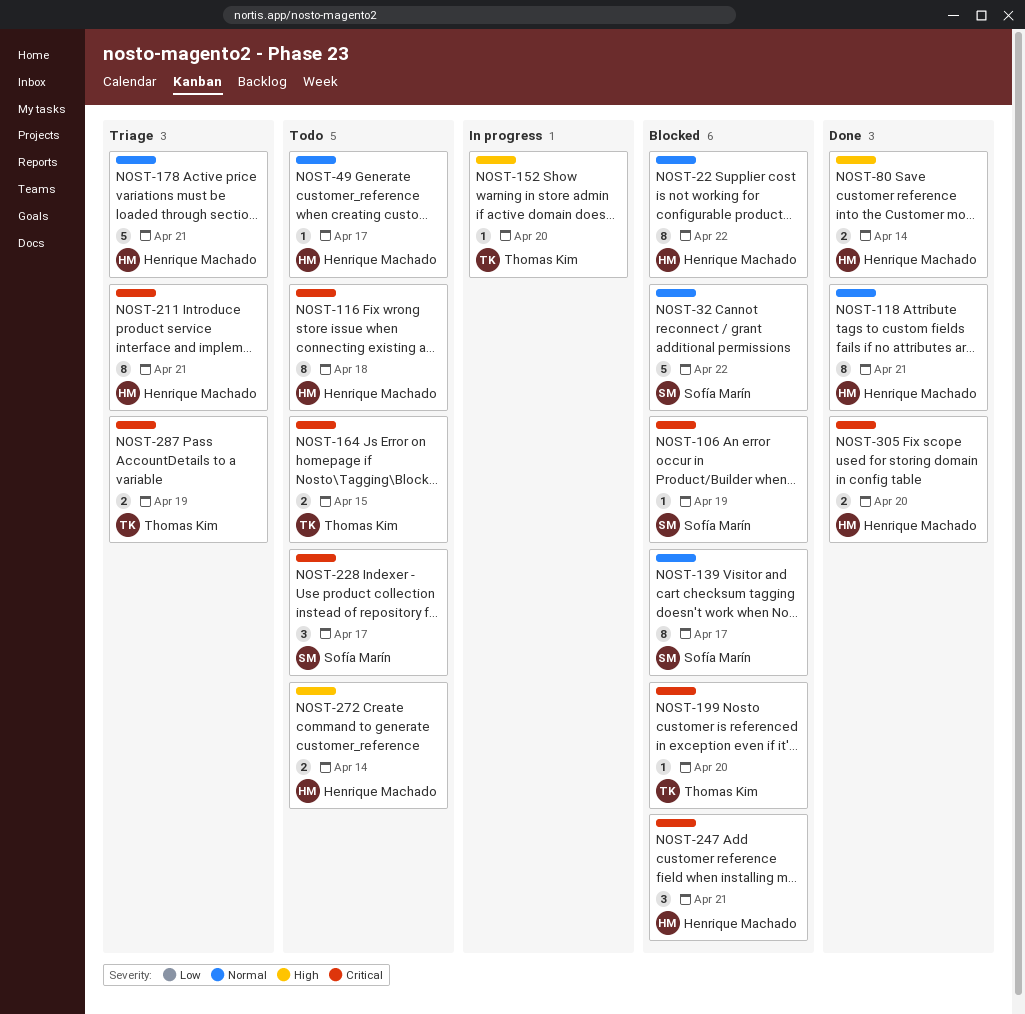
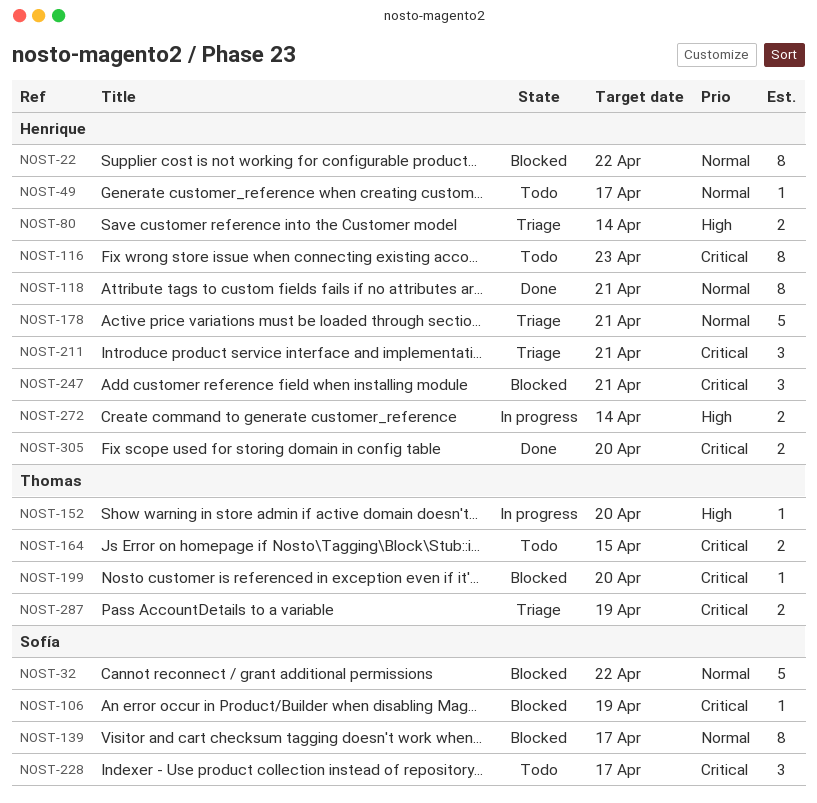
NOST-80, status: Done -> Triage
NOST-116, due: Apr 18 -> Apr 23
NOST-211, estimate: 8 -> 3
NOST-272, status: Todo -> In progress

